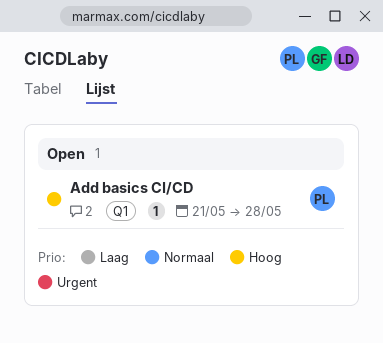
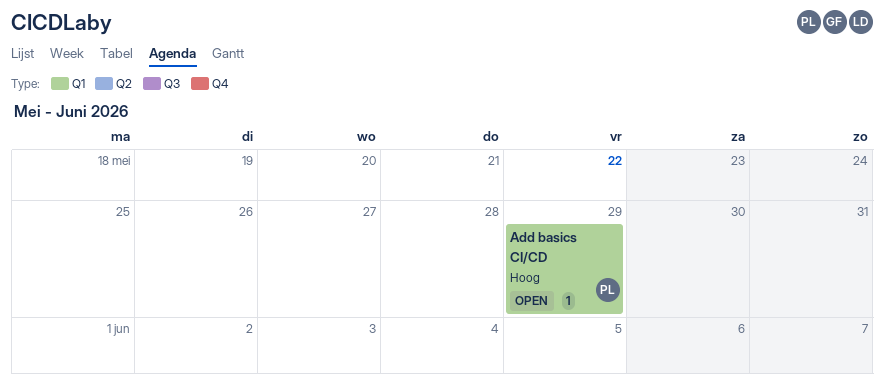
Add basics CI/CD, due: May 28 -> May 29

